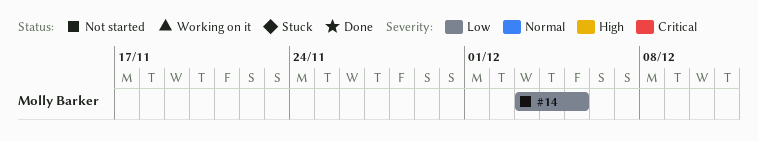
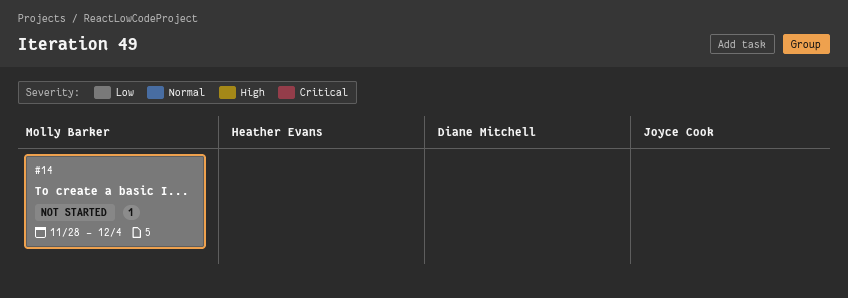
#14, start: Dec 3 -> Nov 28
#14, due: Dec 5 -> Dec 4

